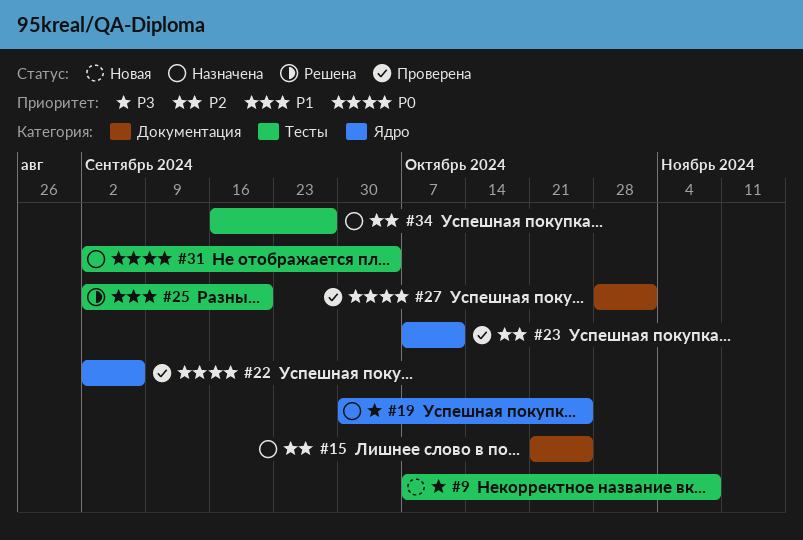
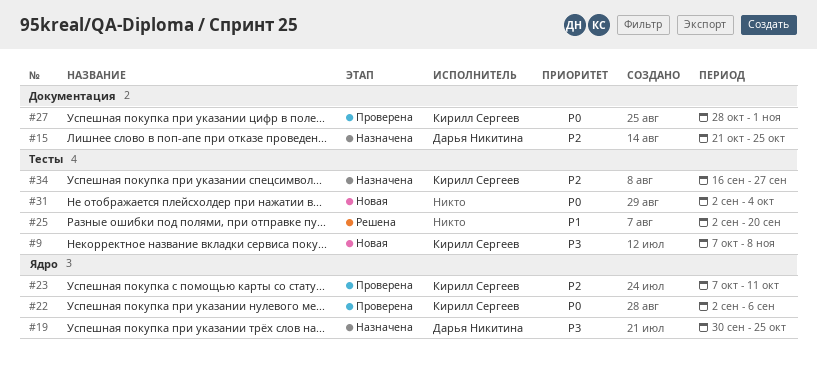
#31, status: Назначена -> Новая

